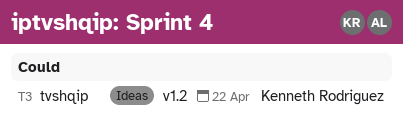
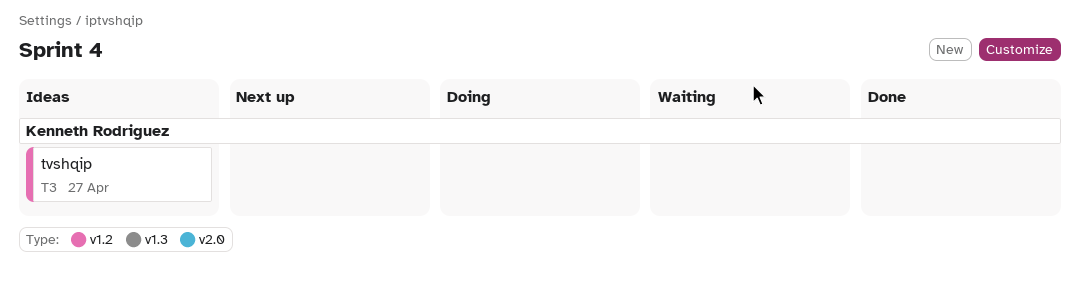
T3, due: Apr 22 -> Apr 27

